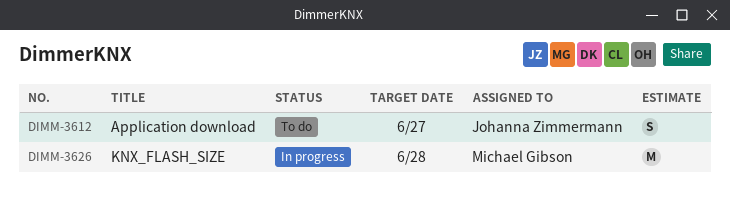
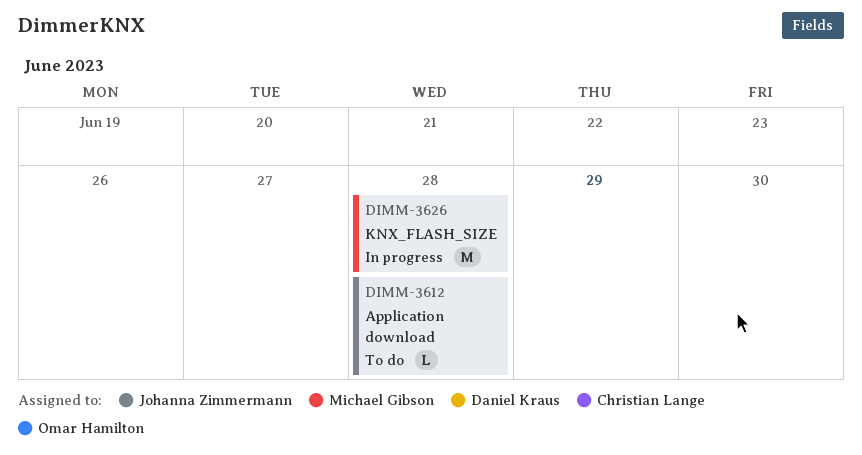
DIMM-3612, estimate: S -> L
DIMM-3612, due: Jun 27 -> Jun 28

